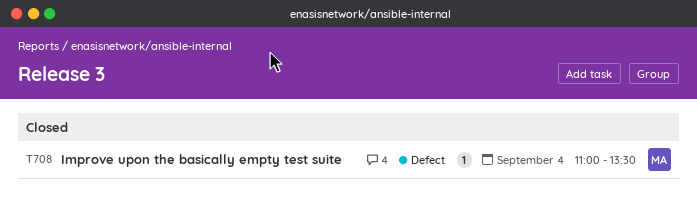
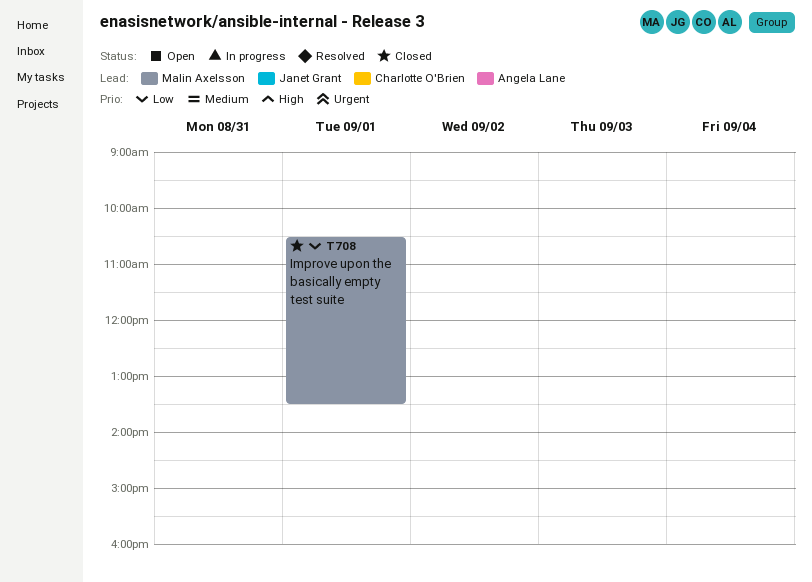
T708, day: Sep 4 -> Sep 1
T708, begins: 11:00 -> 10:30

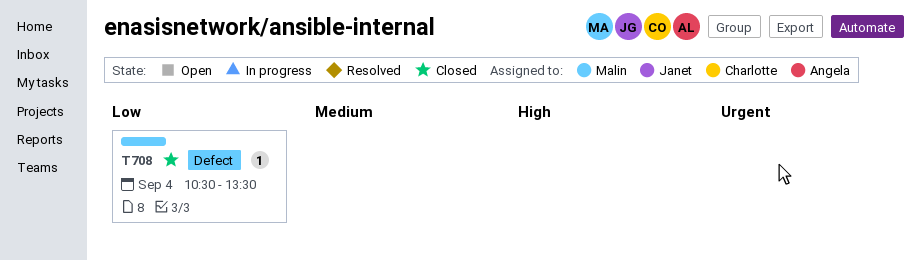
T708, day: Sep 1 -> Sep 4

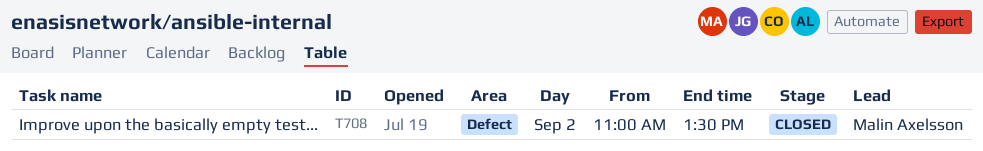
T708, day: Sep 4 -> Sep 2
T708, begins: 10:30 -> 11:00

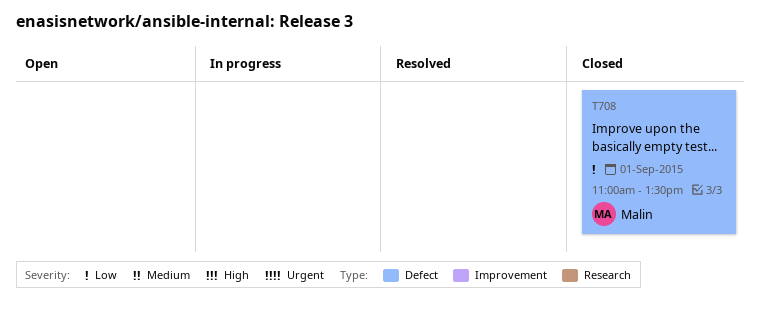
T708, day: Sep 2 -> Sep 1

